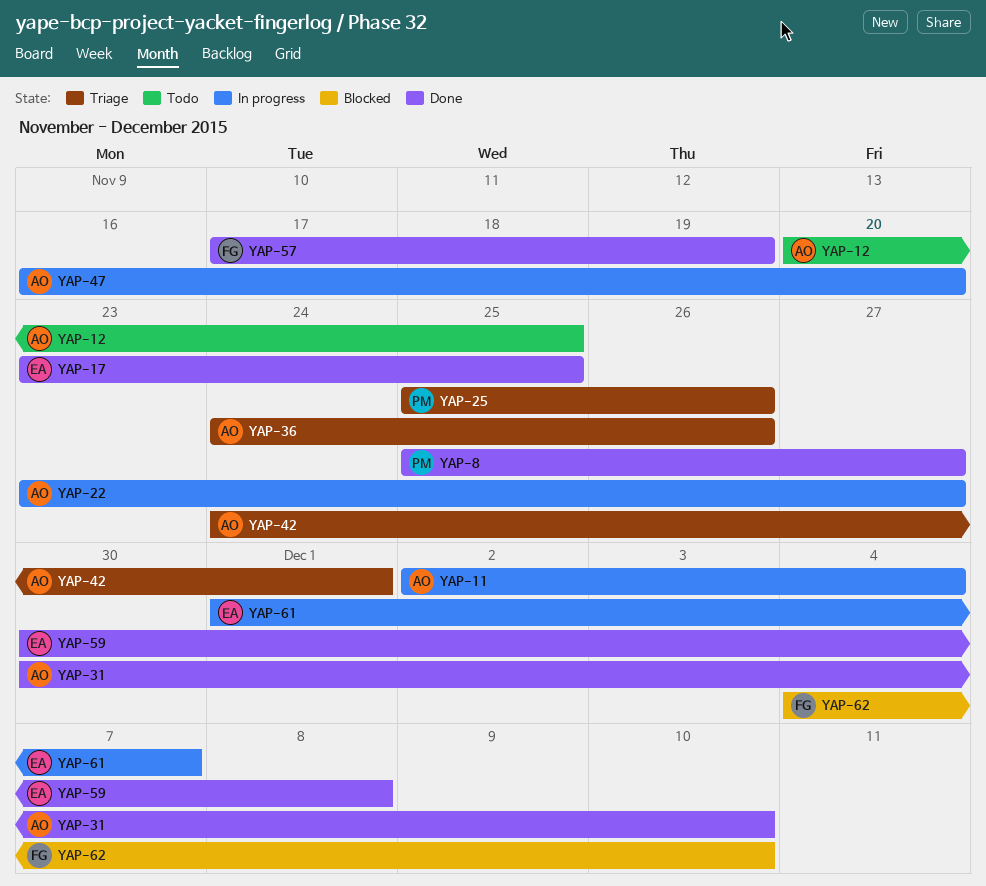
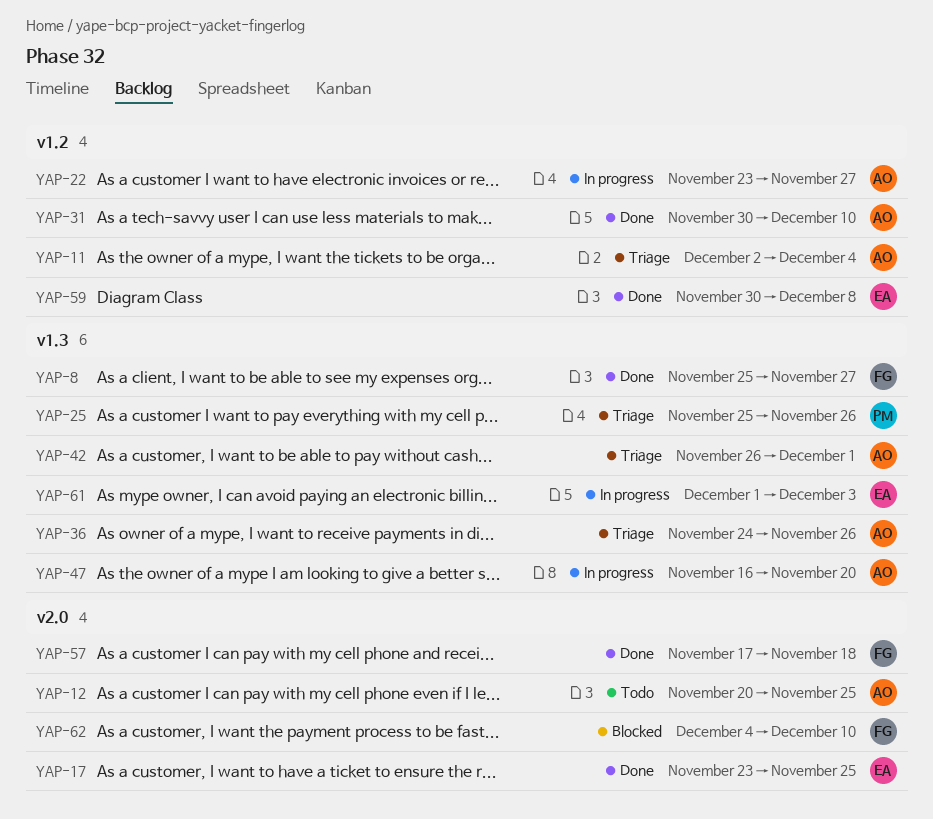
YAP-8, owner: PM -> FG
YAP-11, status: In progress -> Triage
YAP-42, start: Nov 24 -> Nov 26
YAP-57, due: Nov 19 -> Nov 18
YAP-61, due: Dec 7 -> Dec 3

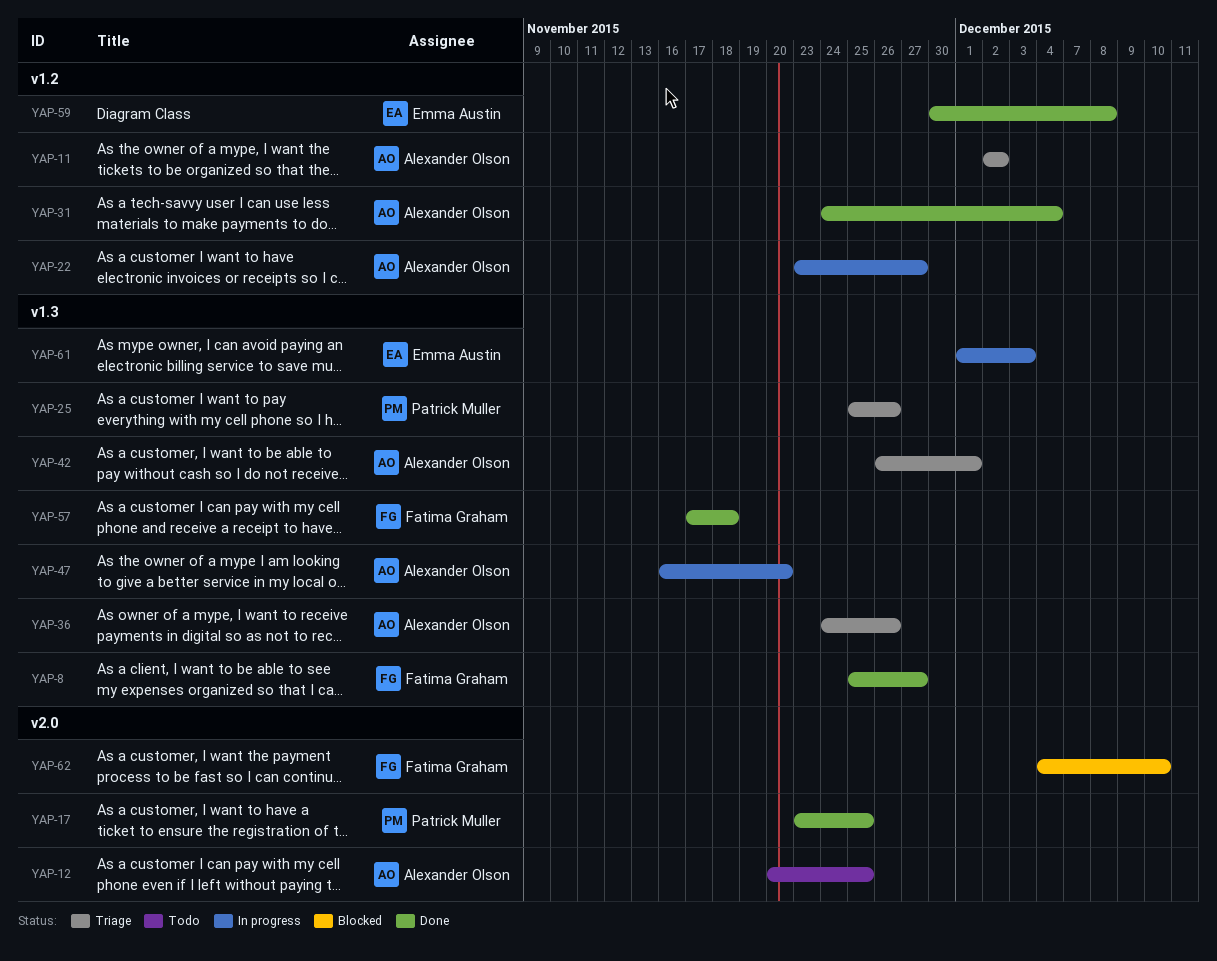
YAP-11, due: Dec 4 -> Dec 2
YAP-17, owner: Emma Austin -> Patrick Muller
YAP-31, start: Nov 30 -> Nov 24
YAP-31, due: Dec 10 -> Dec 4
YAP-57, label: v2.0 -> v1.3

